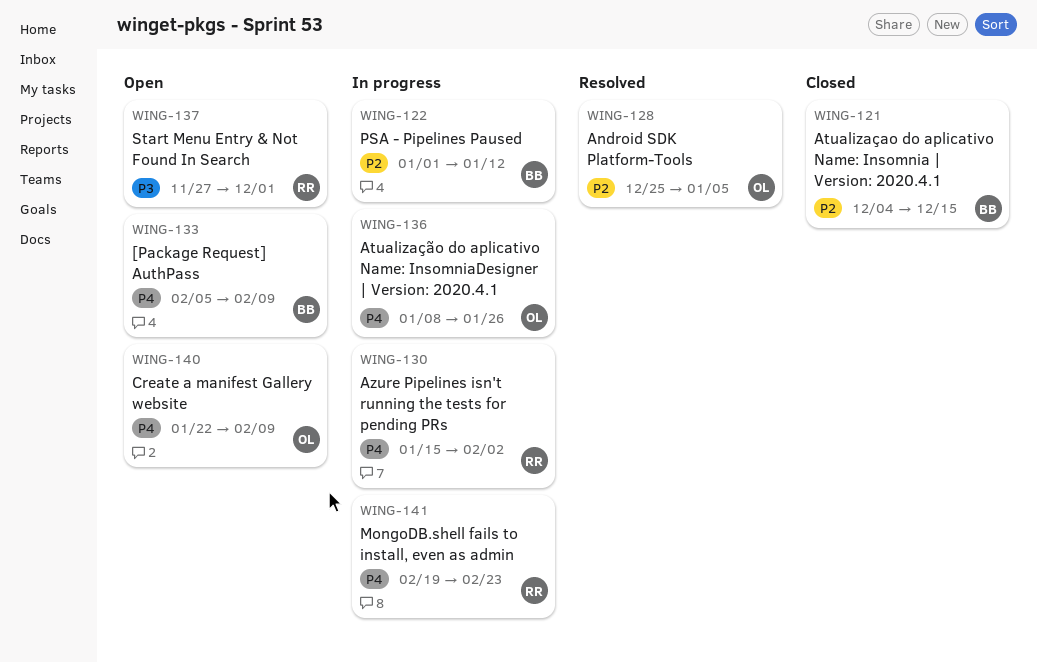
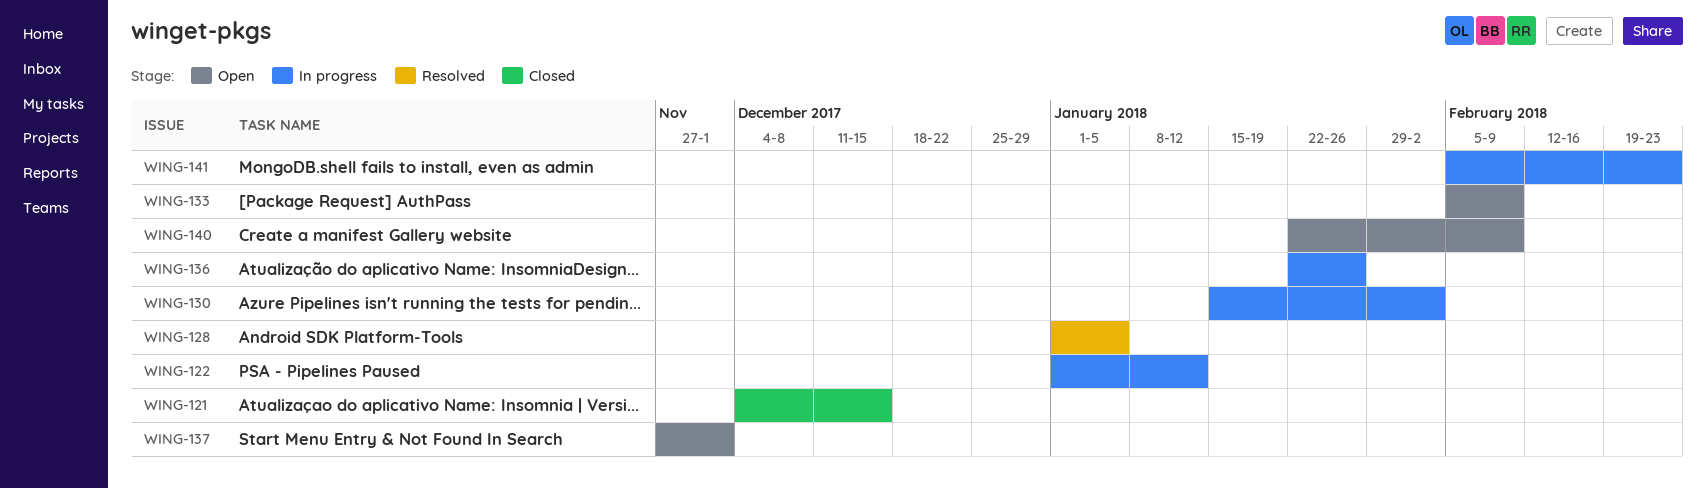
WING-128, start: Dec 25 -> Jan 1
WING-136, start: Jan 8 -> Jan 22
WING-141, start: Feb 19 -> Feb 5

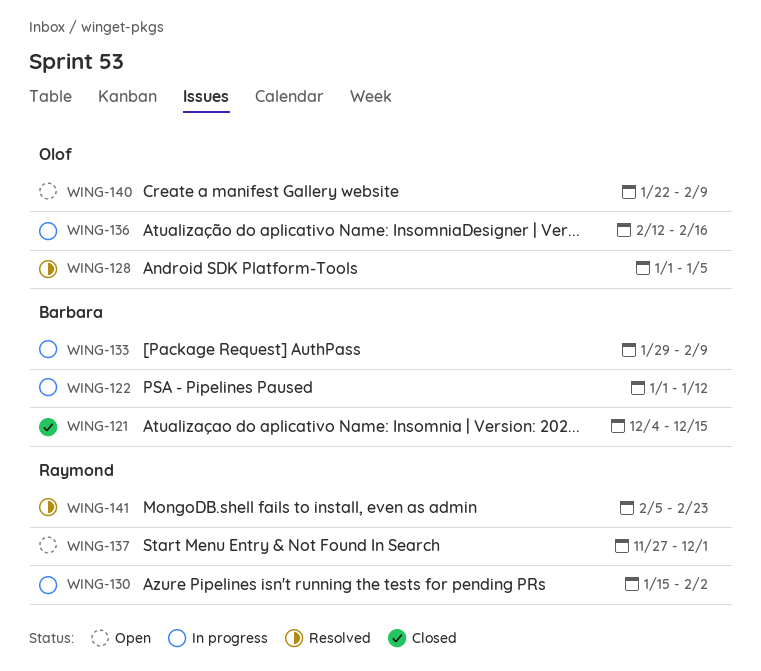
WING-133, status: Open -> In progress
WING-133, start: Feb 5 -> Jan 29
WING-136, start: Jan 22 -> Feb 12
WING-136, due: Jan 26 -> Feb 16
WING-141, status: In progress -> Resolved

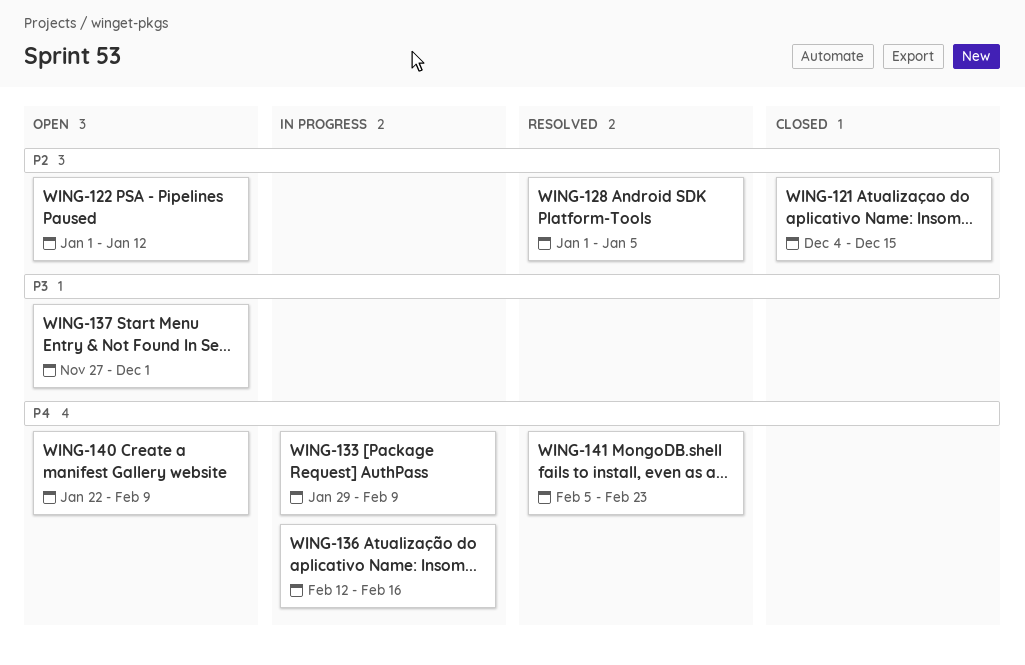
WING-122, status: In progress -> Open
WING-130: present -> none

